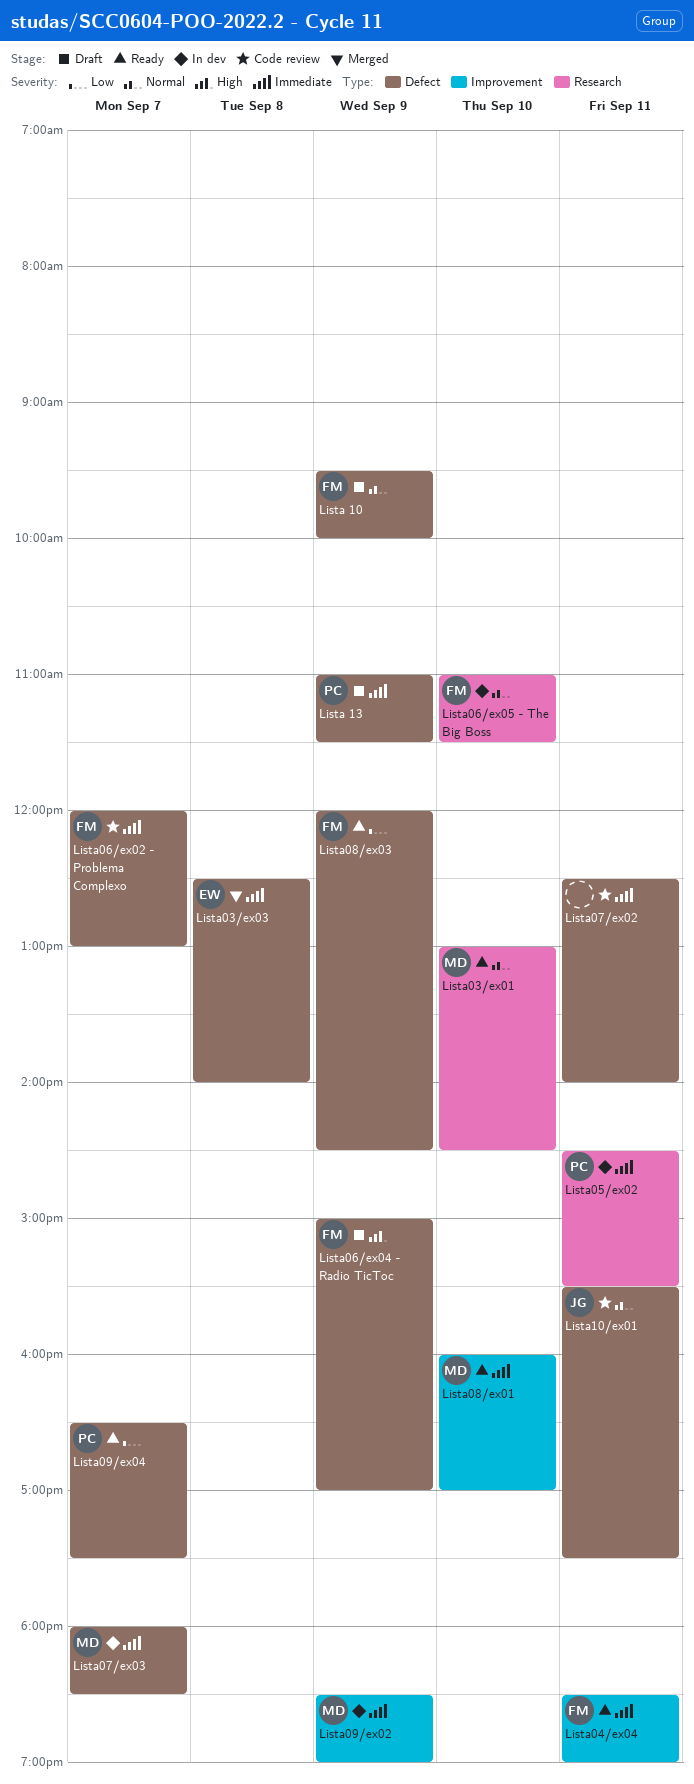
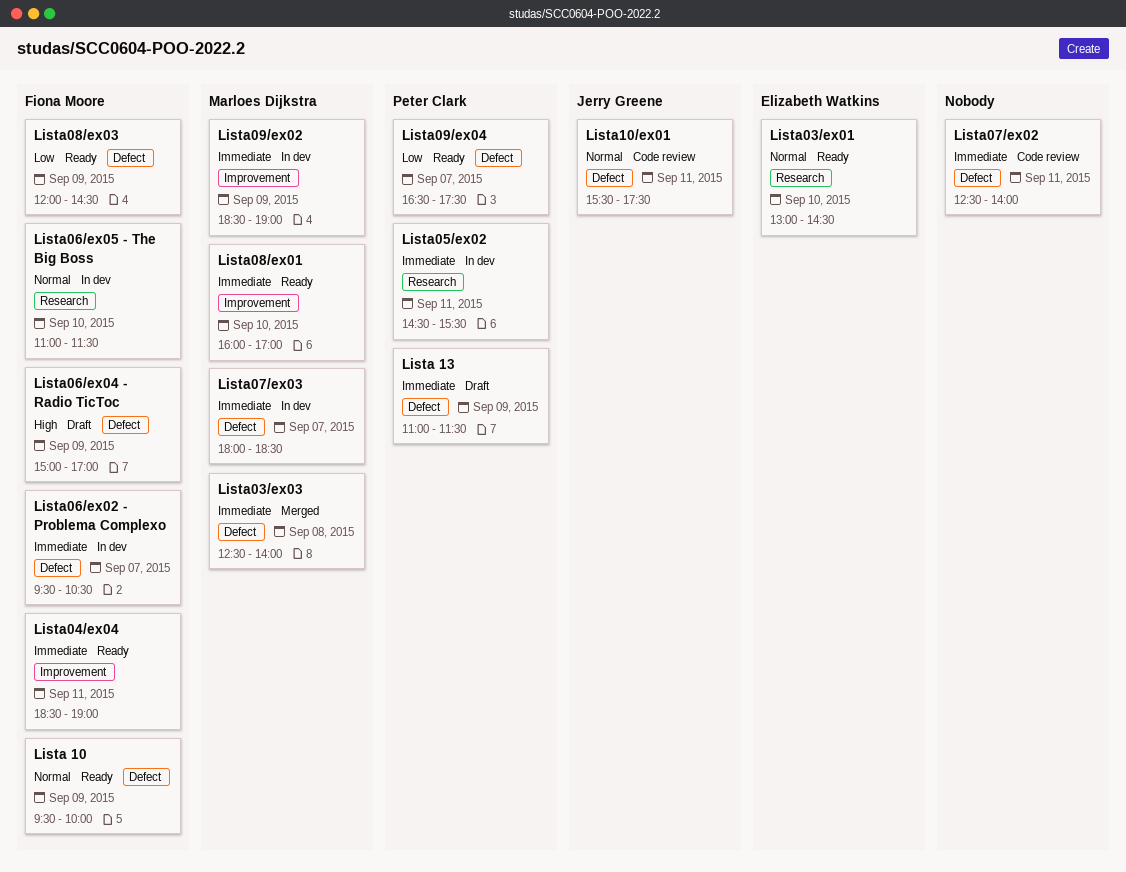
Lista 10, status: Draft -> Ready
Lista03/ex01, owner: Marloes Dijkstra -> Elizabeth Watkins
Lista03/ex03, owner: Elizabeth Watkins -> Marloes Dijkstra
Lista06/ex02 - Problema Complexo, status: Code review -> In dev
Lista06/ex02 - Problema Complexo, begins: 12:00 -> 09:30
Lista06/ex02 - Problema Complexo, ends: 13:00 -> 10:30

